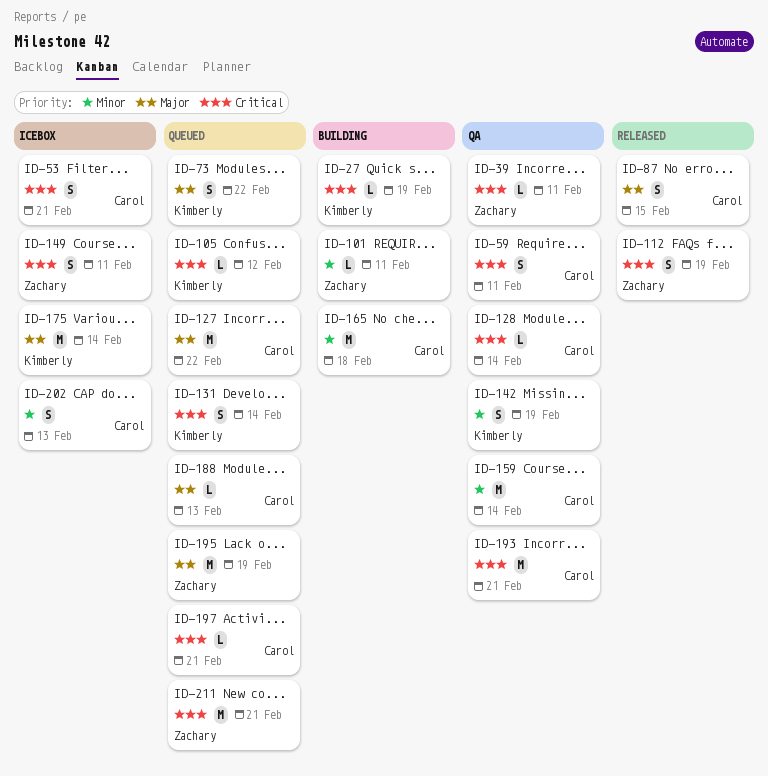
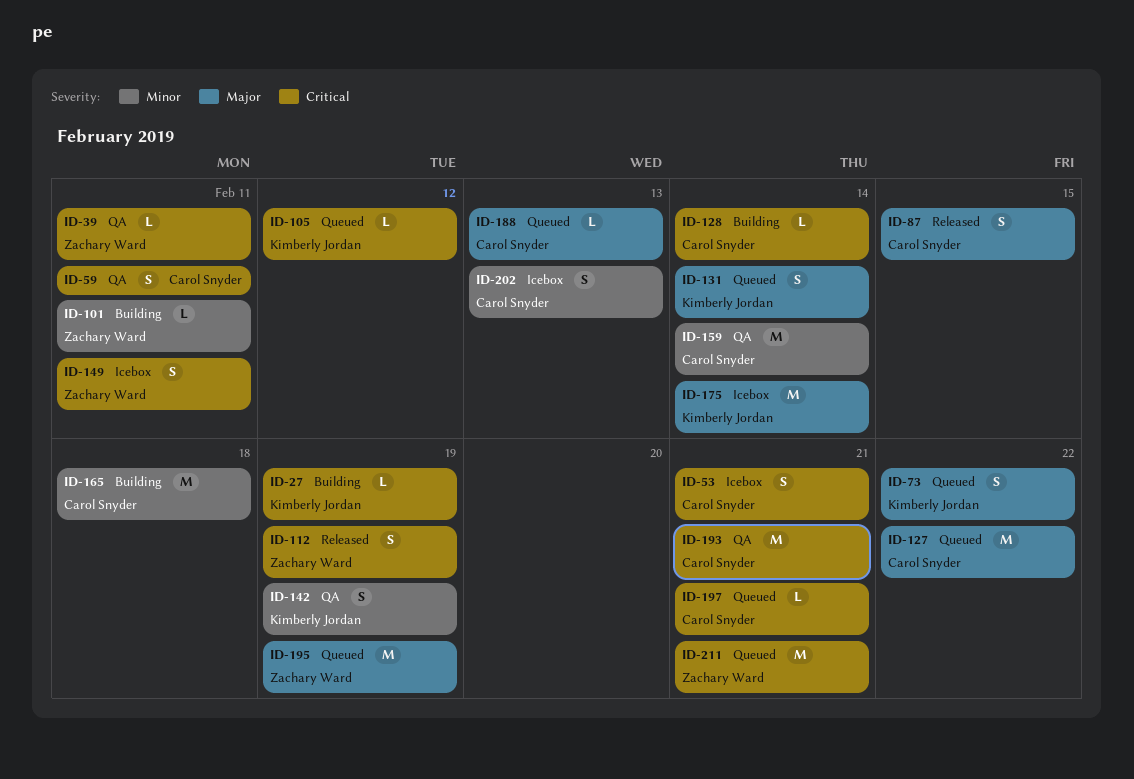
ID-128, status: QA -> Building
ID-131, priority: Critical -> Major

